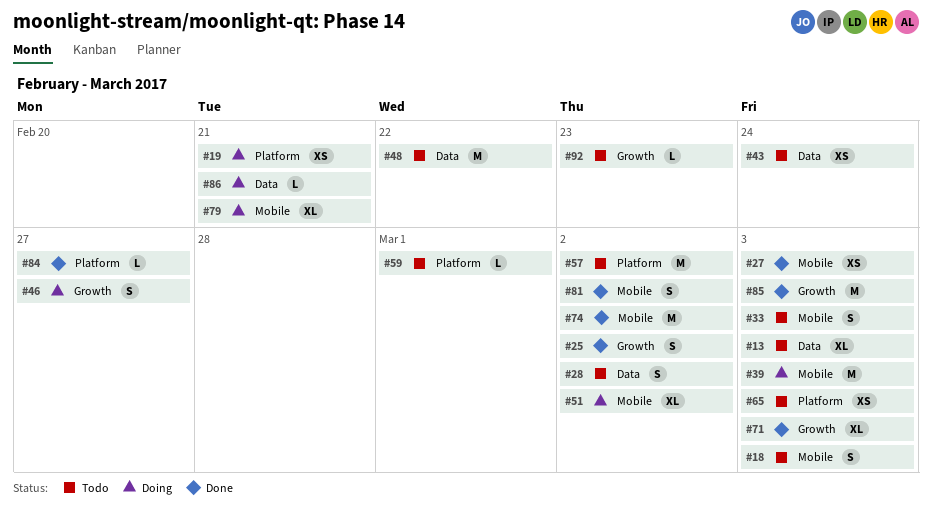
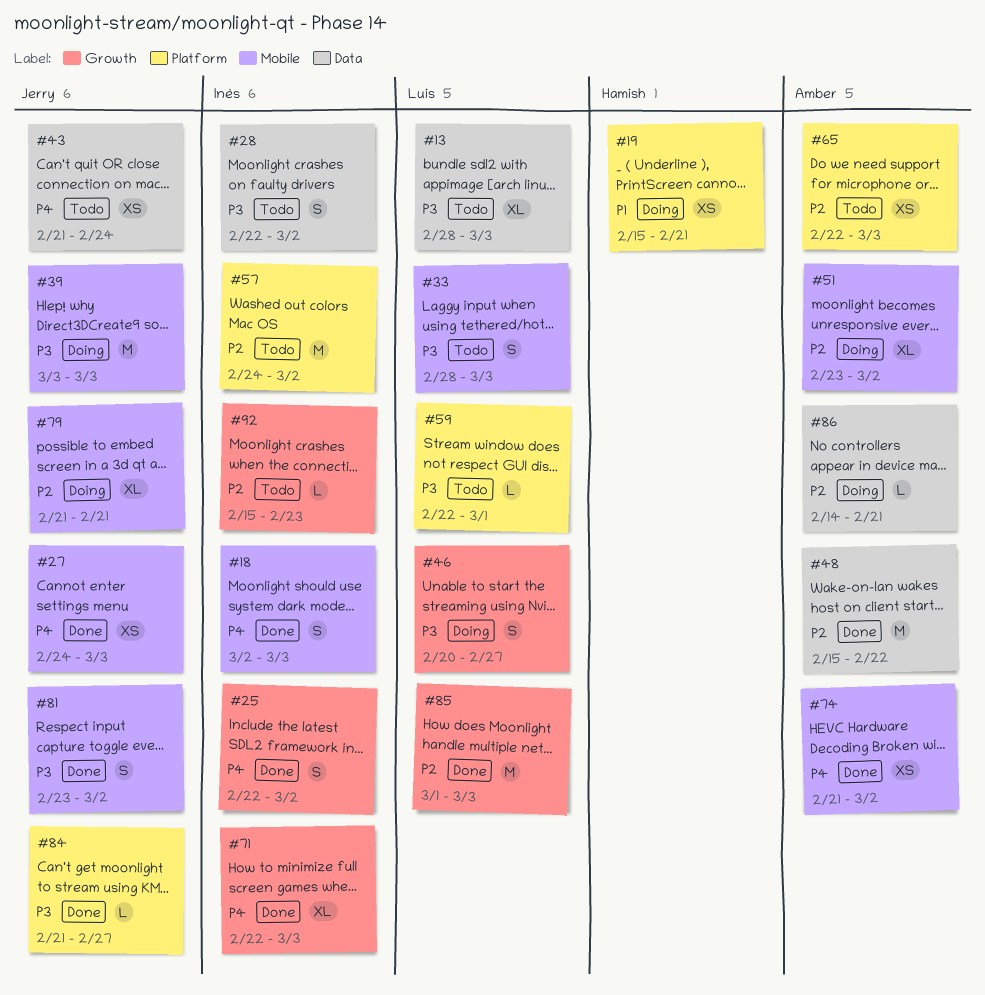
#18, status: Todo -> Done
#48, status: Todo -> Done
#74, estimate: M -> XS

